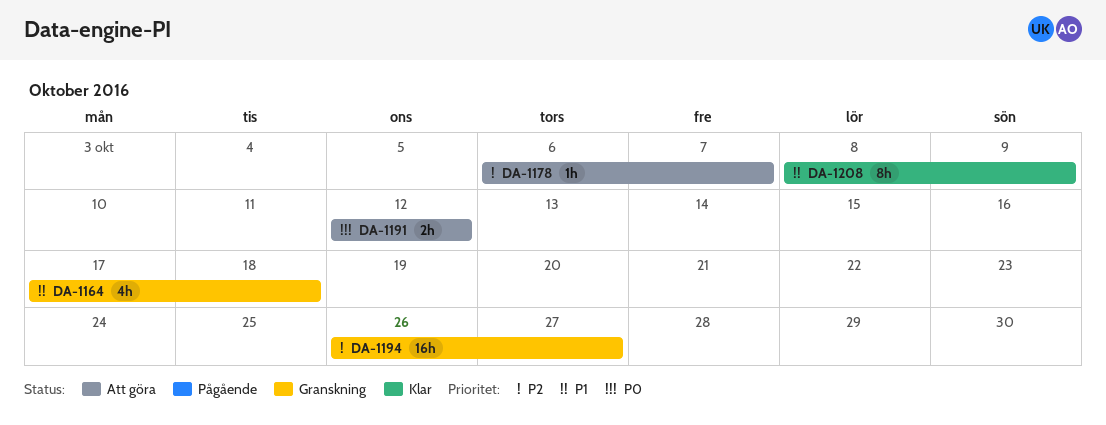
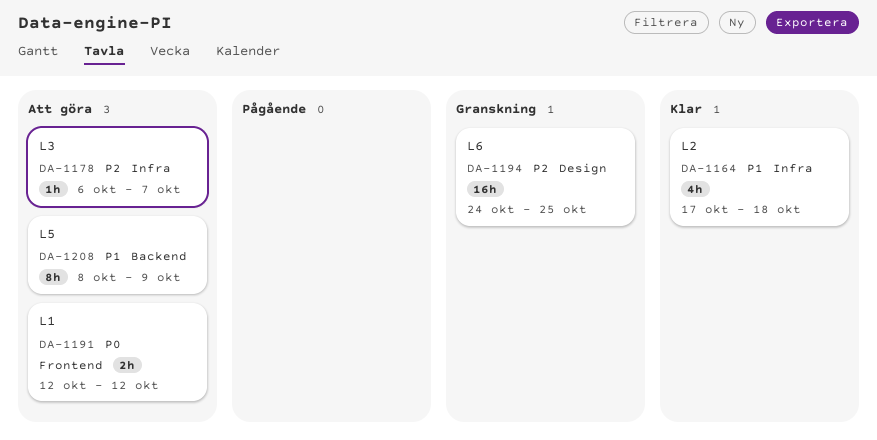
DA-1164, status: Granskning -> Klar
DA-1194, start: Oct 26 -> Oct 24
DA-1194, due: Oct 27 -> Oct 25
DA-1208, status: Klar -> Att göra

